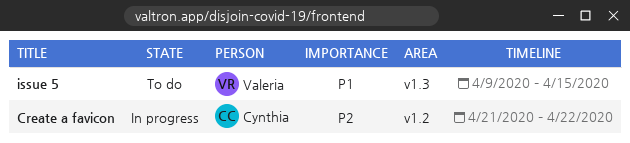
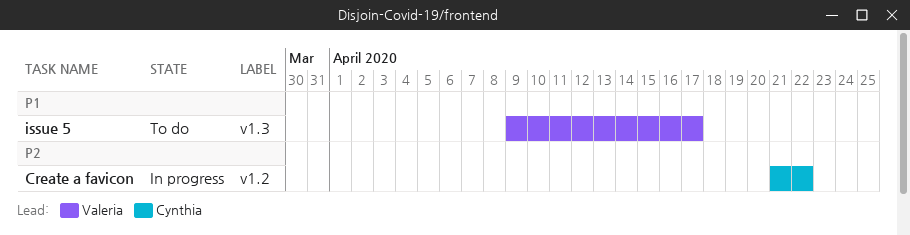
issue 5, due: Apr 15 -> Apr 17

